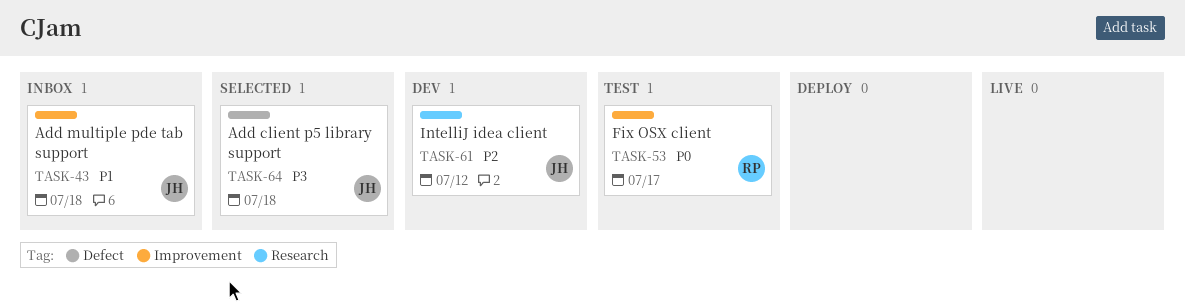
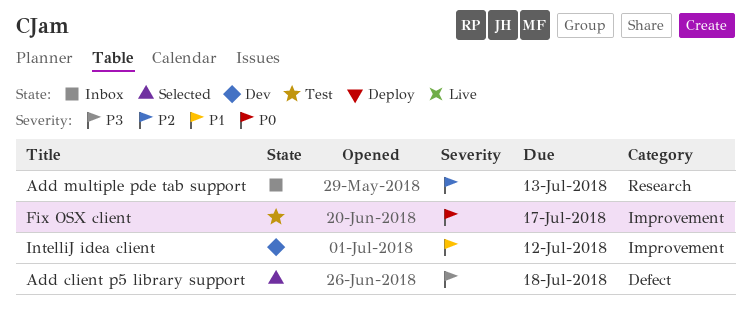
Add multiple pde tab support, priority: P1 -> P2
Add multiple pde tab support, label: Improvement -> Research
Add multiple pde tab support, due: Jul 18 -> Jul 13
IntelliJ idea client, priority: P2 -> P1
IntelliJ idea client, label: Research -> Improvement

